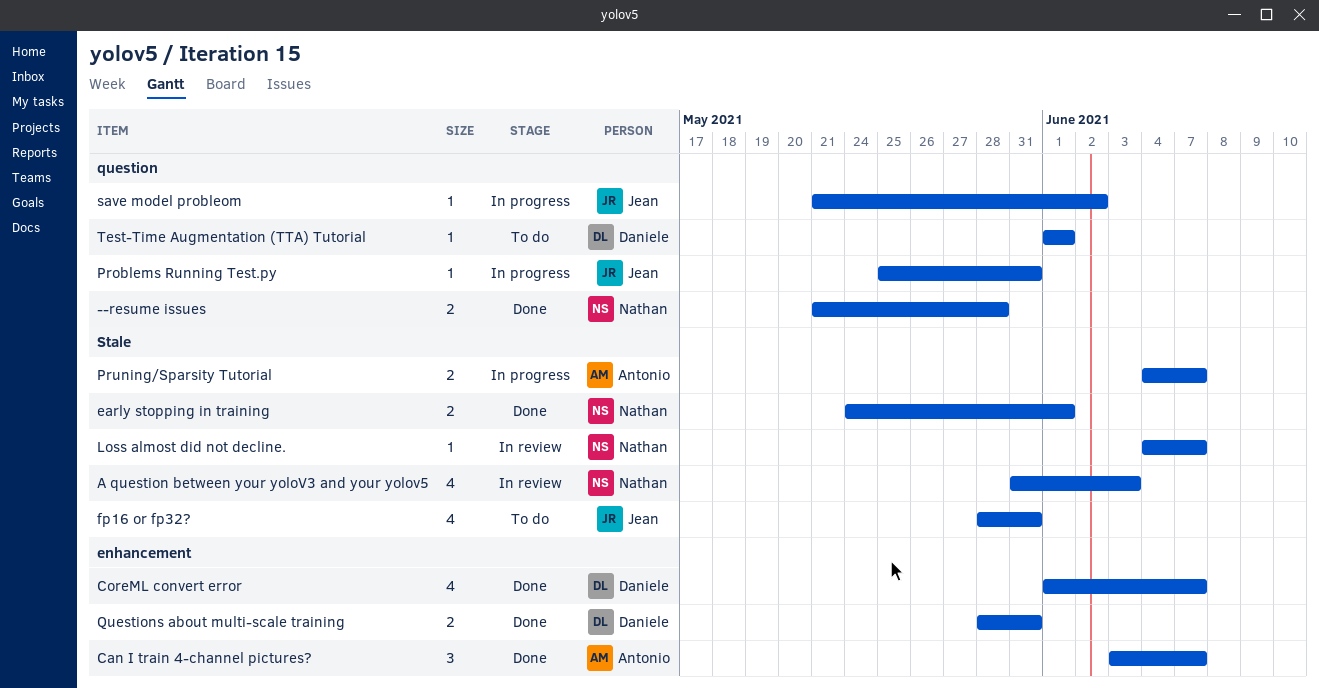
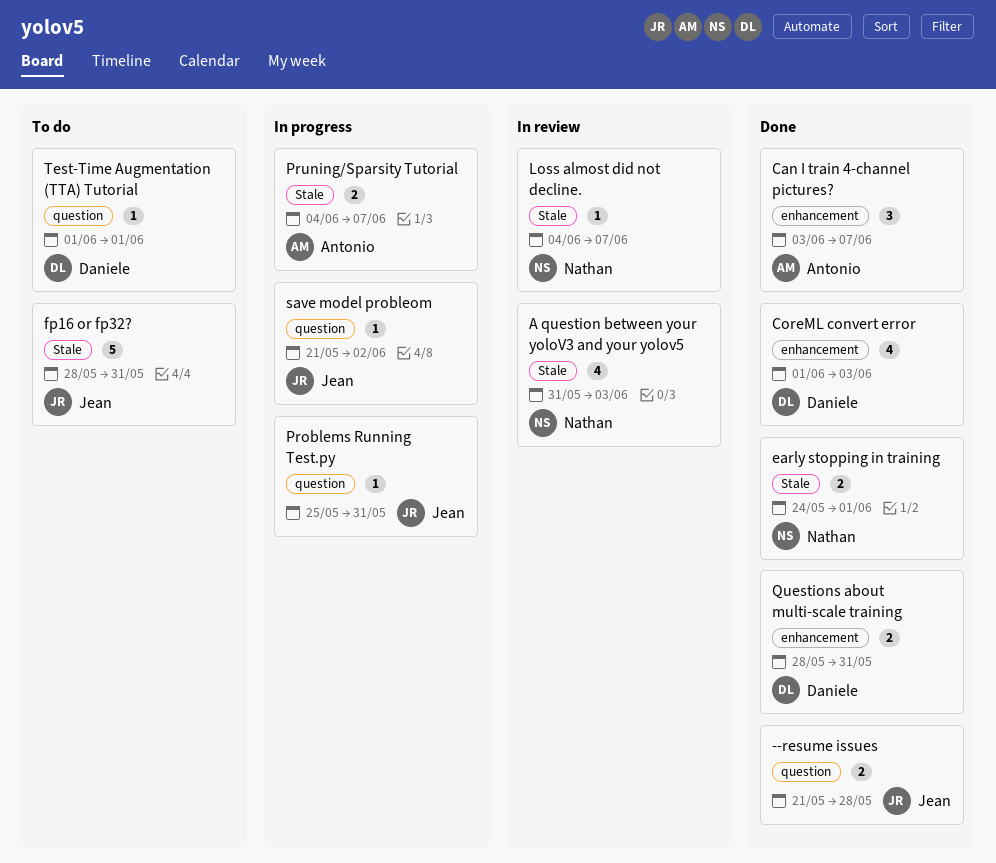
--resume issues, owner: Nathan -> Jean
CoreML convert error, due: Jun 7 -> Jun 3
fp16 or fp32?, estimate: 4 -> 5

